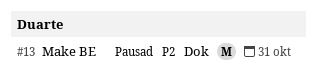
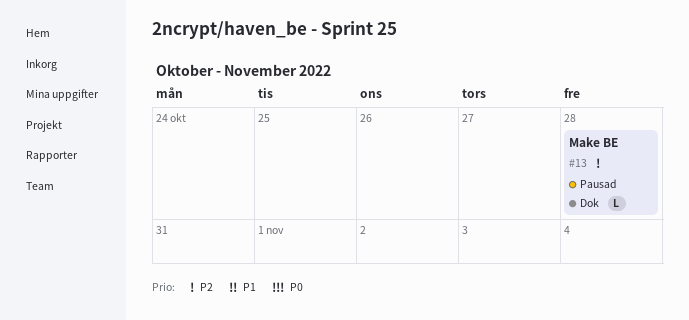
#13, estimate: M -> L
#13, due: Oct 31 -> Oct 28

